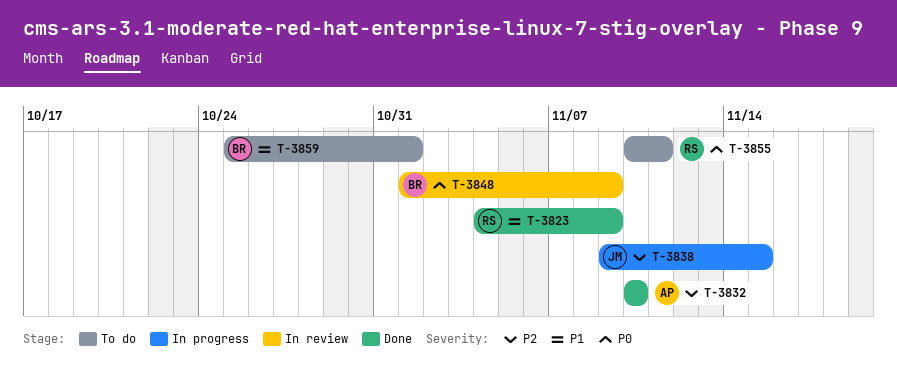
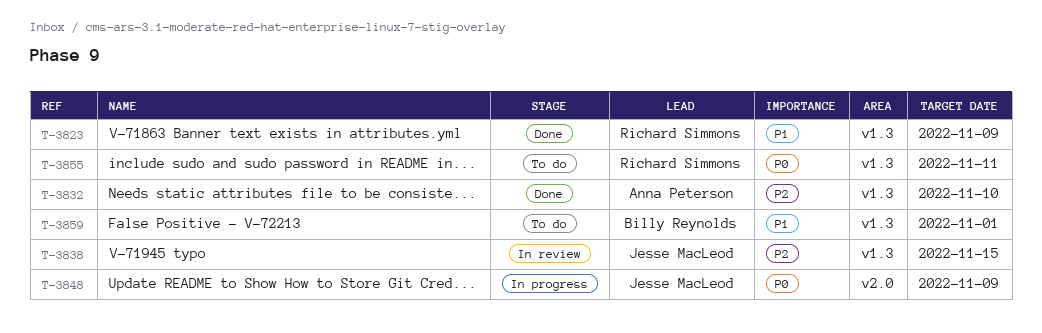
T-3838, status: In progress -> In review
T-3848, status: In review -> In progress
T-3848, owner: Billy Reynolds -> Jesse MacLeod

